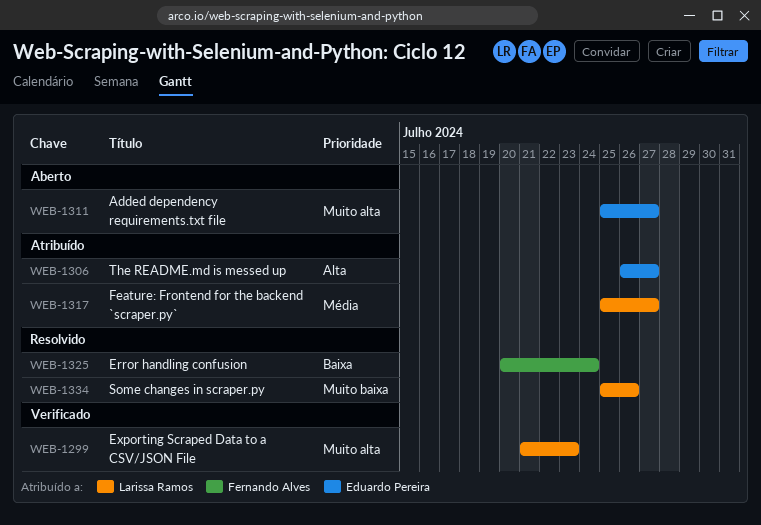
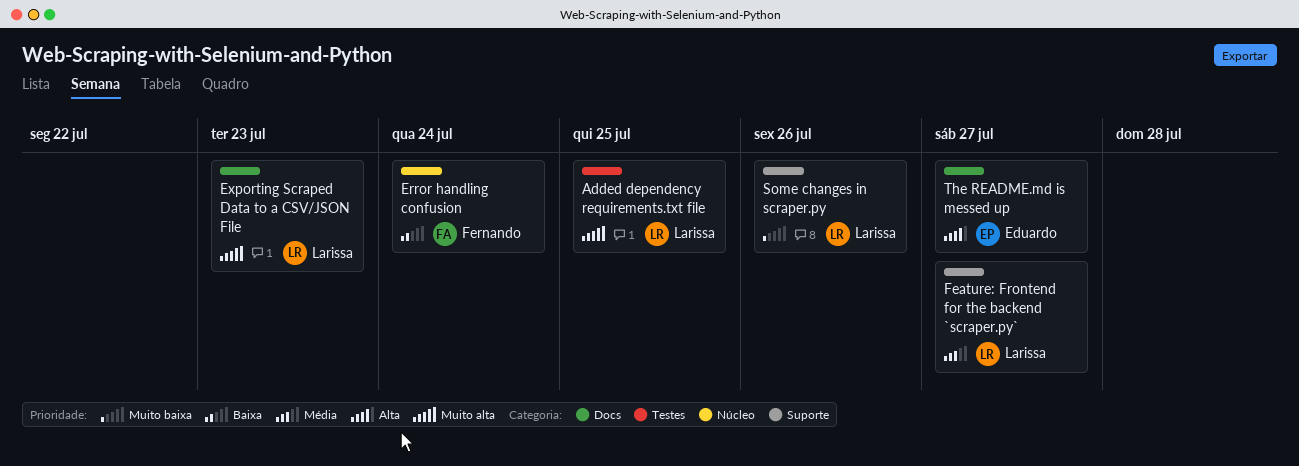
Added dependency requirements.txt file, owner: Eduardo Pereira -> Larissa Ramos
Added dependency requirements.txt file, due: Jul 27 -> Jul 25

